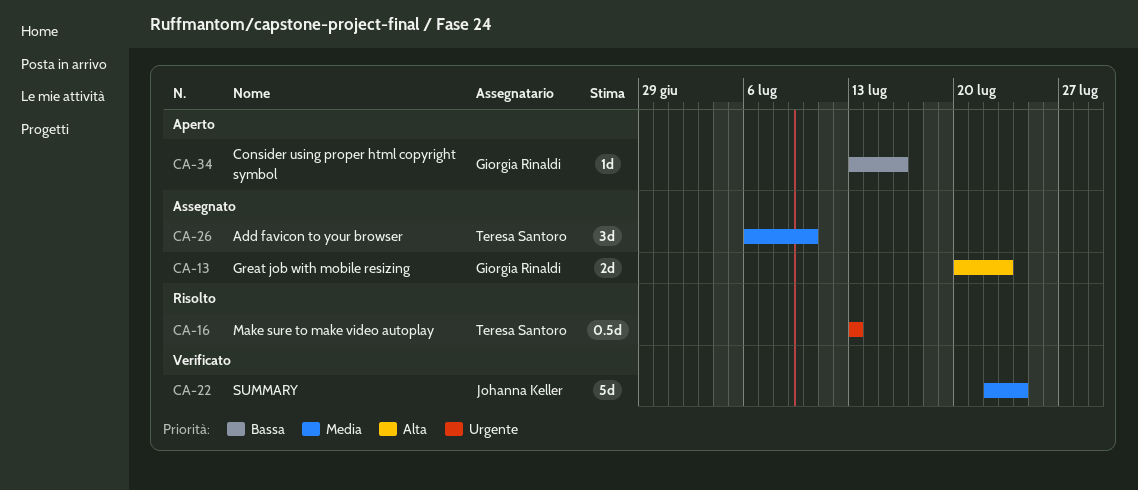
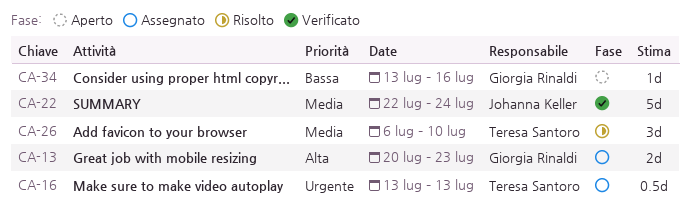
CA-16, status: Risolto -> Assegnato
CA-26, status: Assegnato -> Risolto

